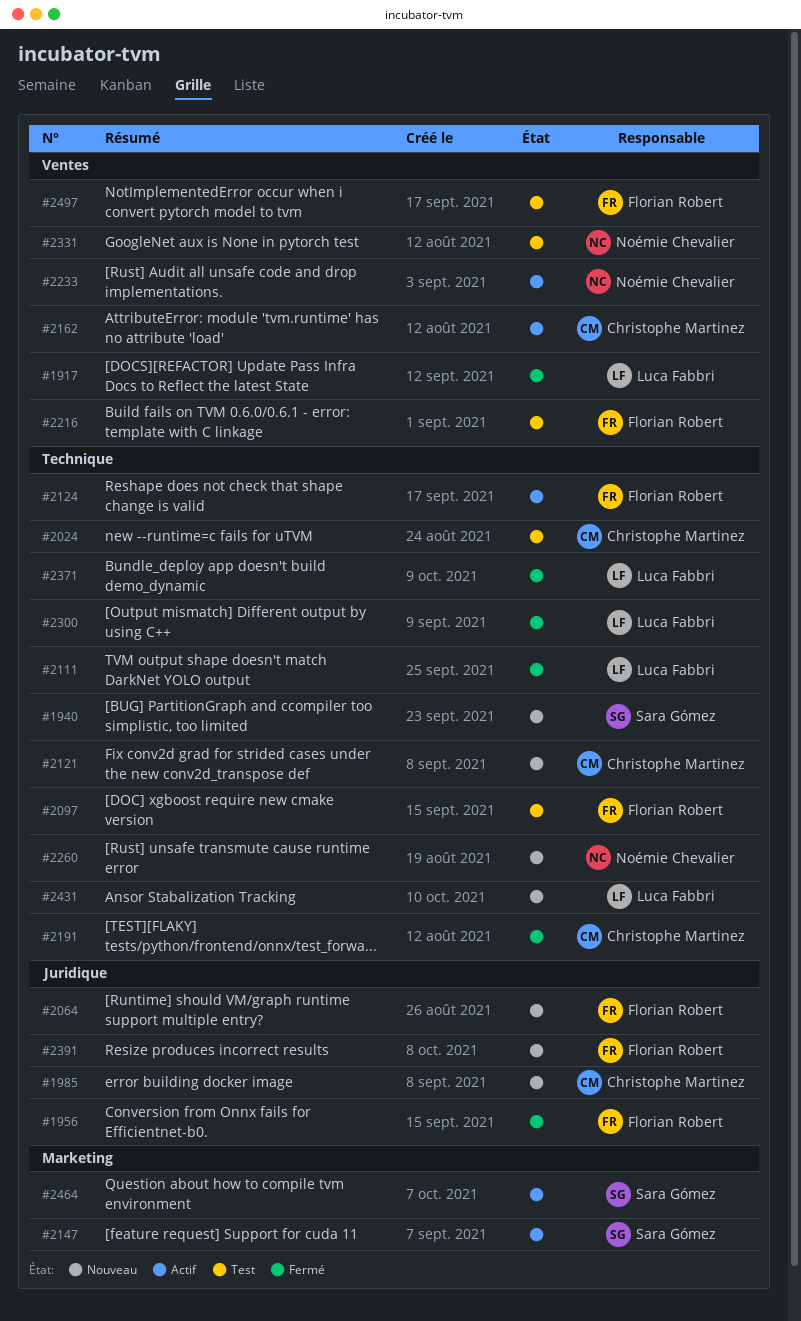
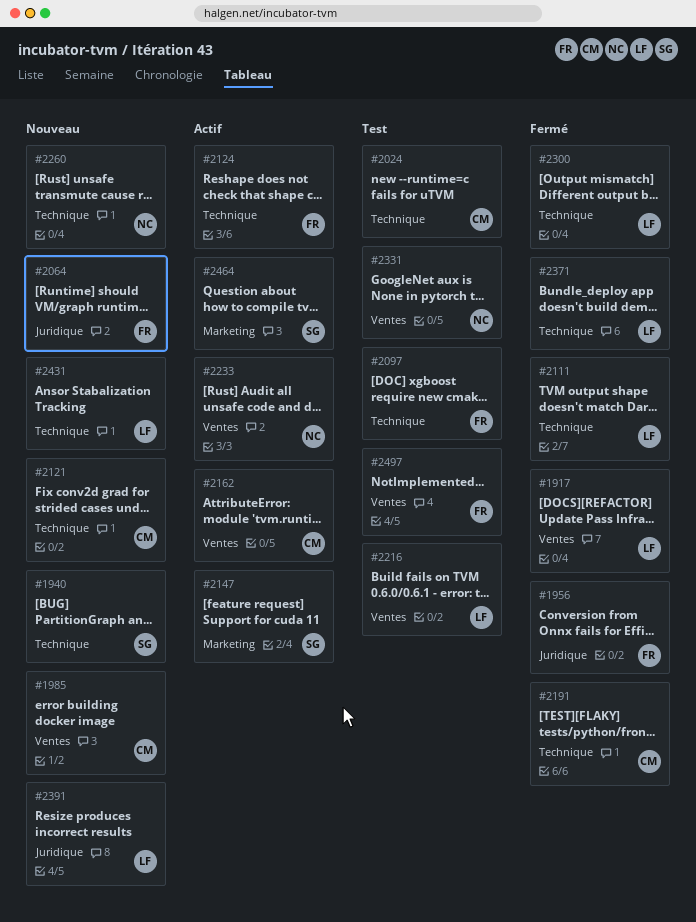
#1985, label: Juridique -> Ventes
#2216, owner: Florian Robert -> Luca Fabbri
#2391, owner: Florian Robert -> Luca Fabbri

